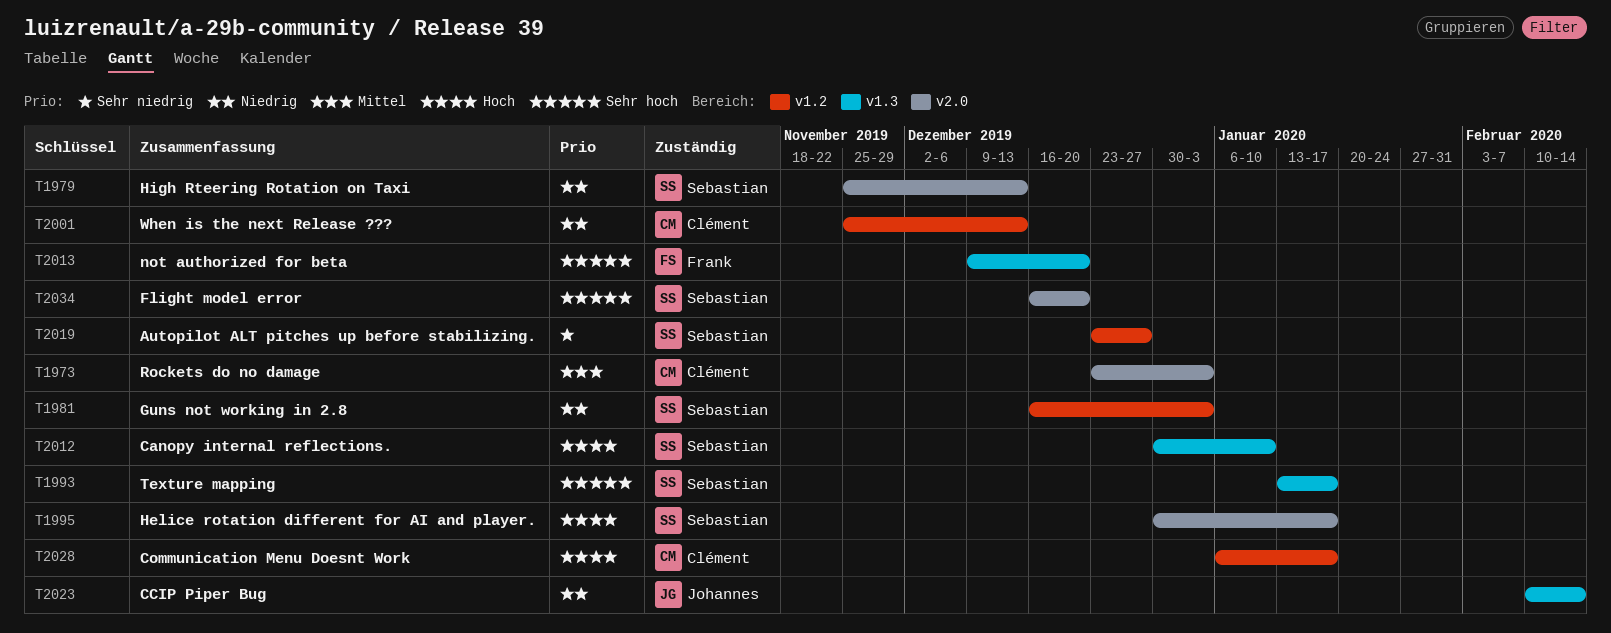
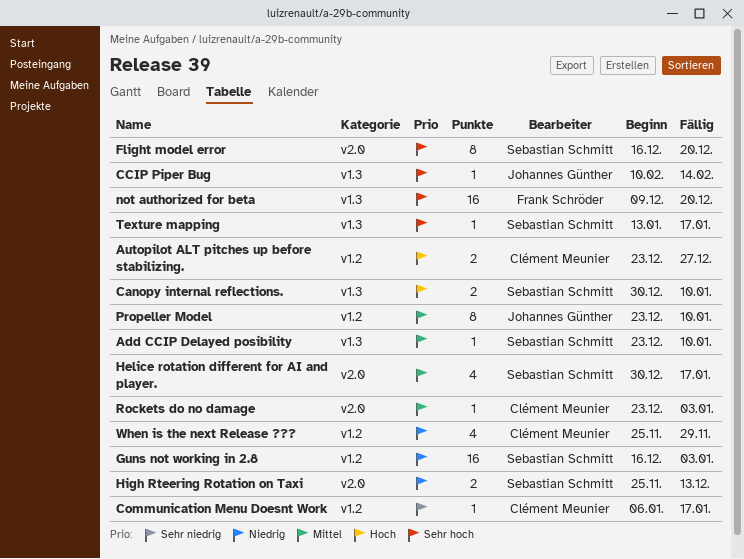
Add CCIP Delayed posibility: none -> present
Autopilot ALT pitches up before stabilizing., owner: Sebastian Schmitt -> Clément Meunier
Autopilot ALT pitches up before stabilizing., priority: Sehr niedrig -> Hoch
CCIP Piper Bug, priority: Niedrig -> Sehr hoch
Communication Menu Doesnt Work, priority: Hoch -> Sehr niedrig
Helice rotation different for AI and player., priority: Hoch -> Mittel
Propeller Model: none -> present
When is the next Release ???, due: Dec 13 -> Nov 29

